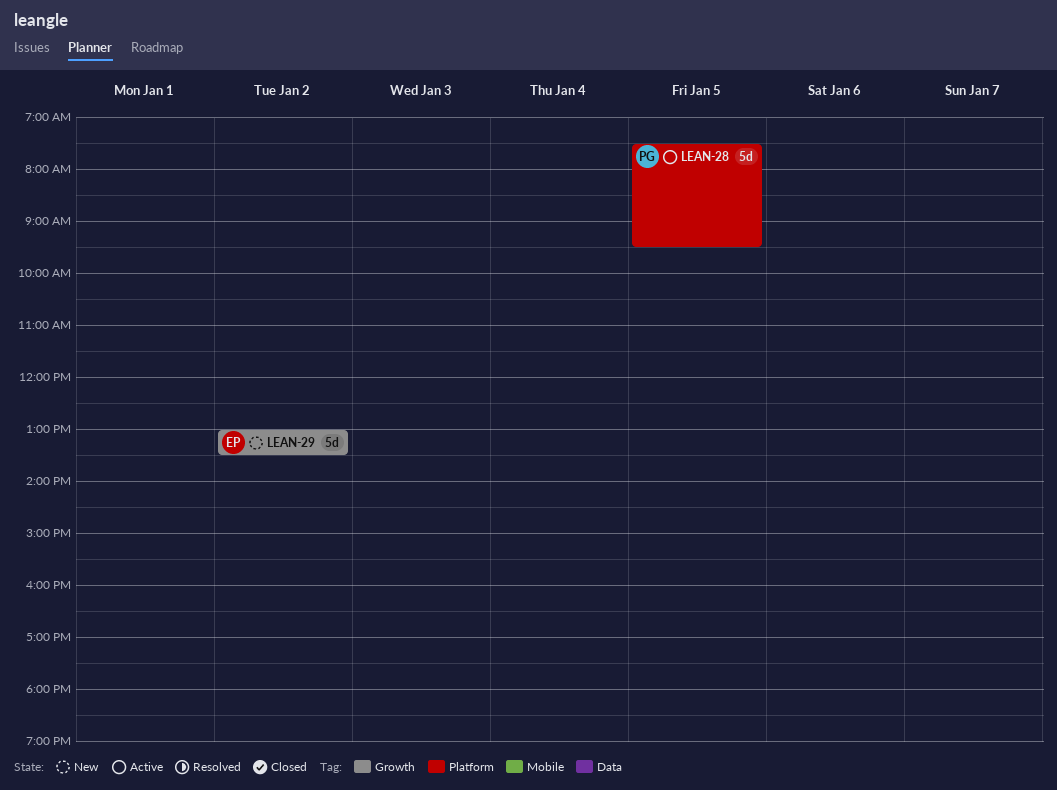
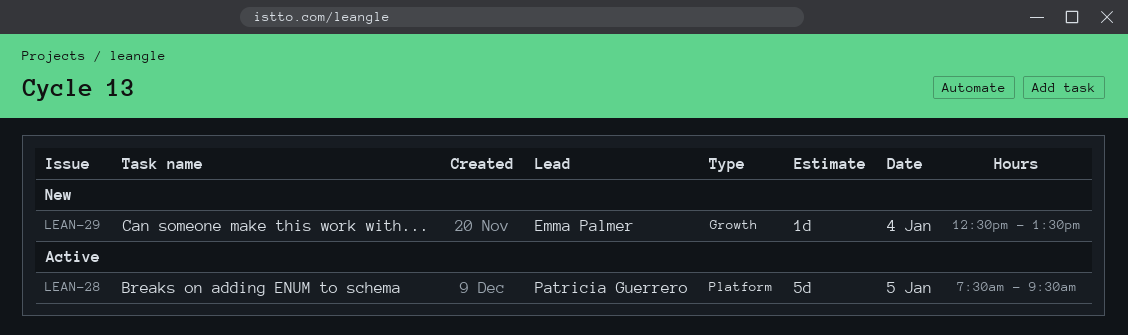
LEAN-29, estimate: 5d -> 1d
LEAN-29, day: Jan 2 -> Jan 4
LEAN-29, begins: 13:00 -> 12:30

